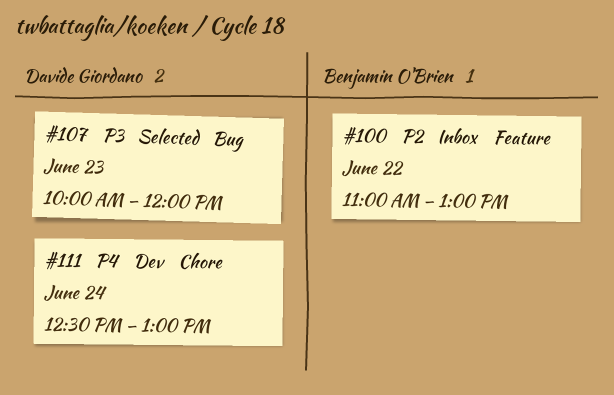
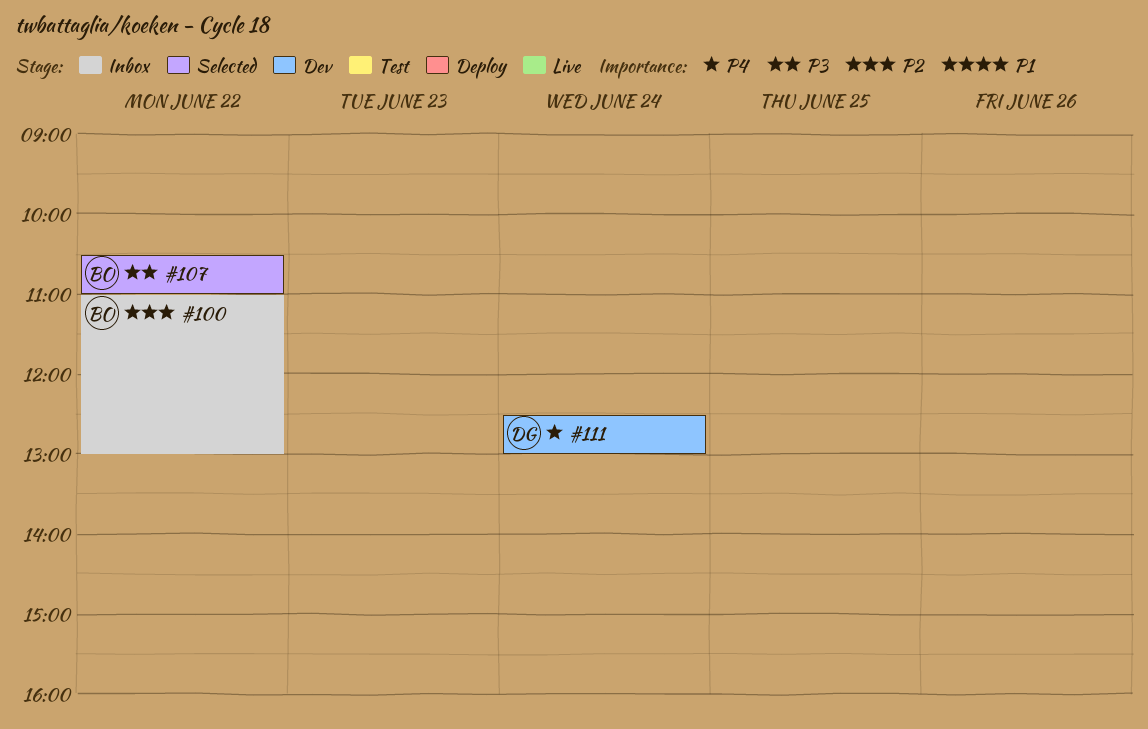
#107, owner: Davide Giordano -> Benjamin O'Brien
#107, day: Jun 23 -> Jun 22
#107, begins: 10:00 -> 10:30
#107, ends: 12:00 -> 11:00

